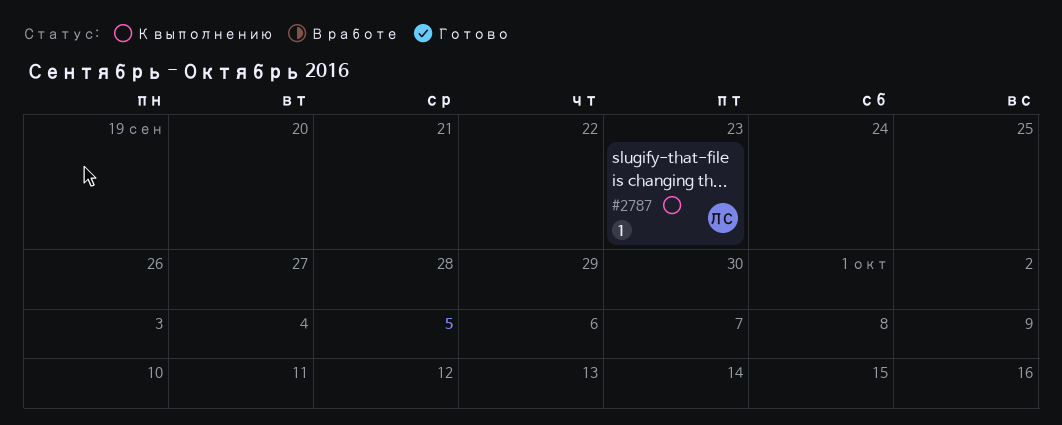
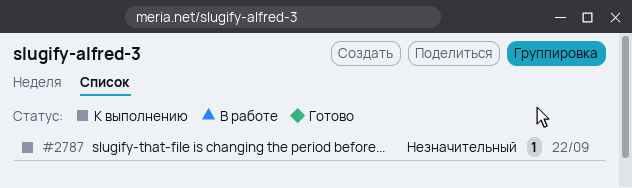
#2787, due: Sep 23 -> Sep 22

